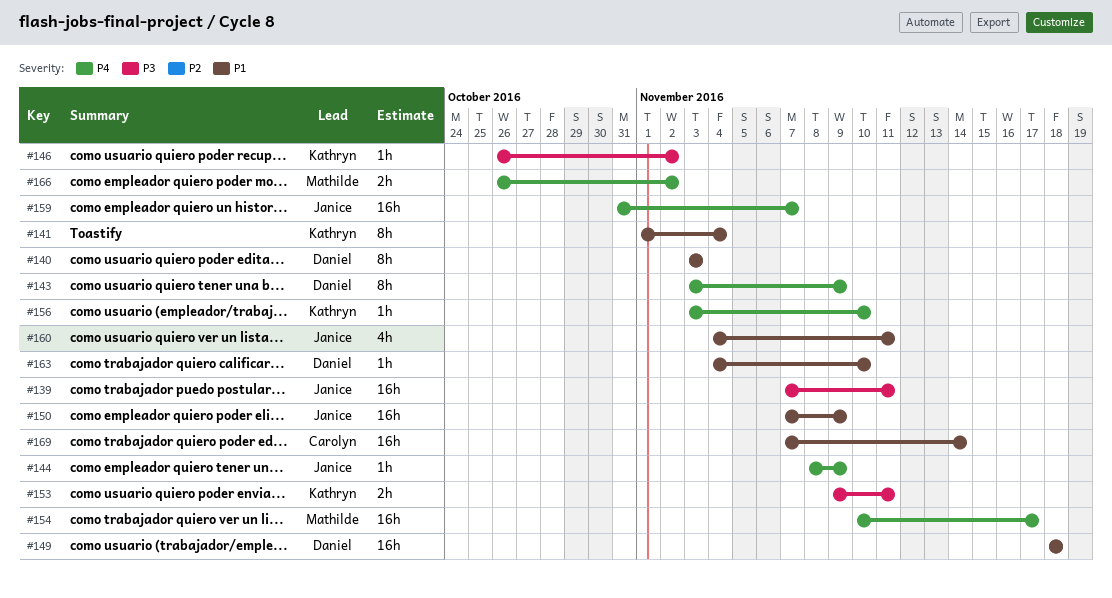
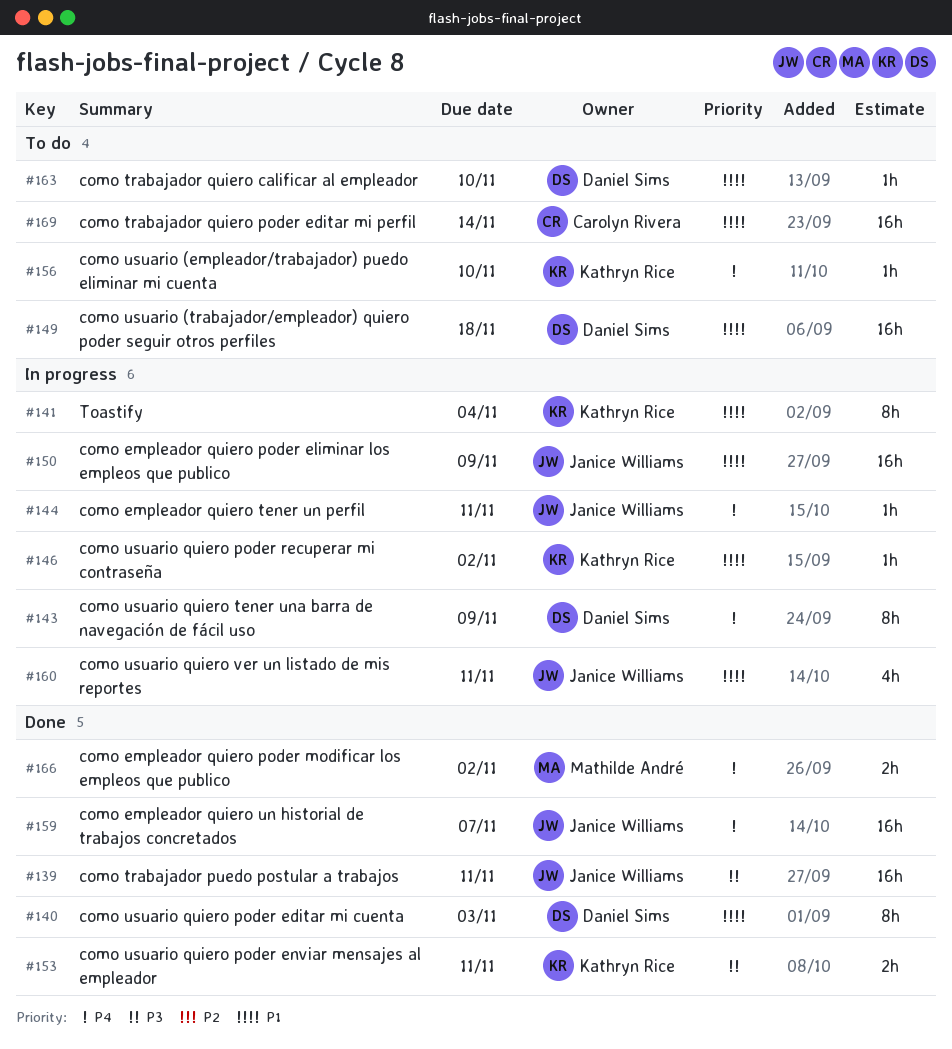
#144, due: Nov 9 -> Nov 11
#146, priority: P3 -> P1
#154: present -> none

